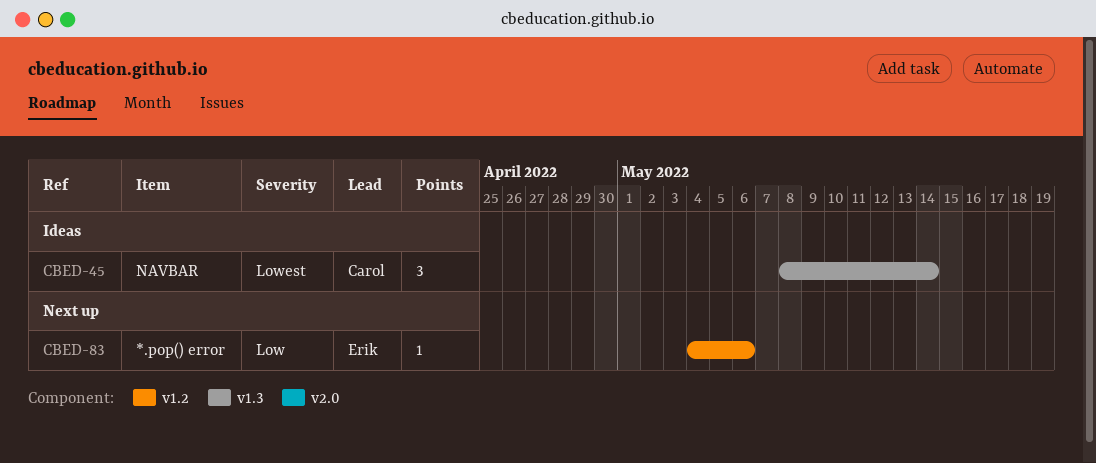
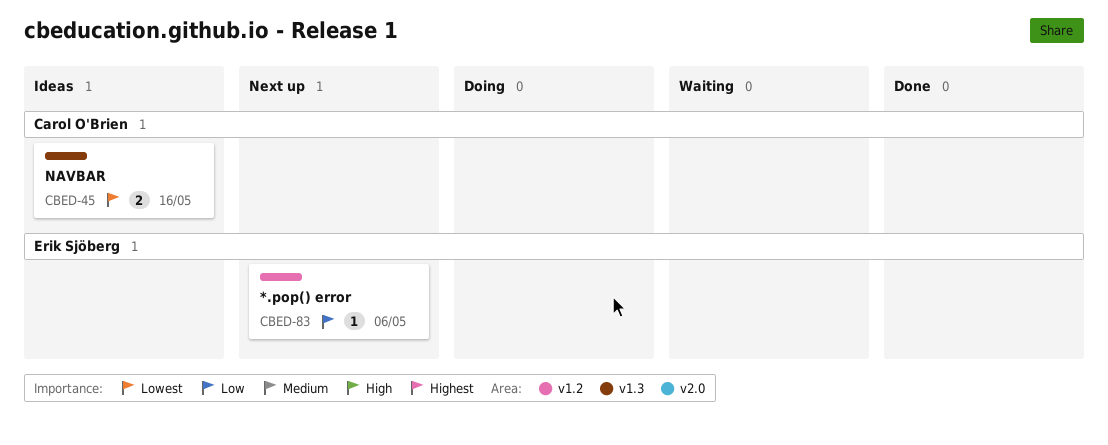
CBED-45, estimate: 3 -> 2
CBED-45, due: May 14 -> May 16

